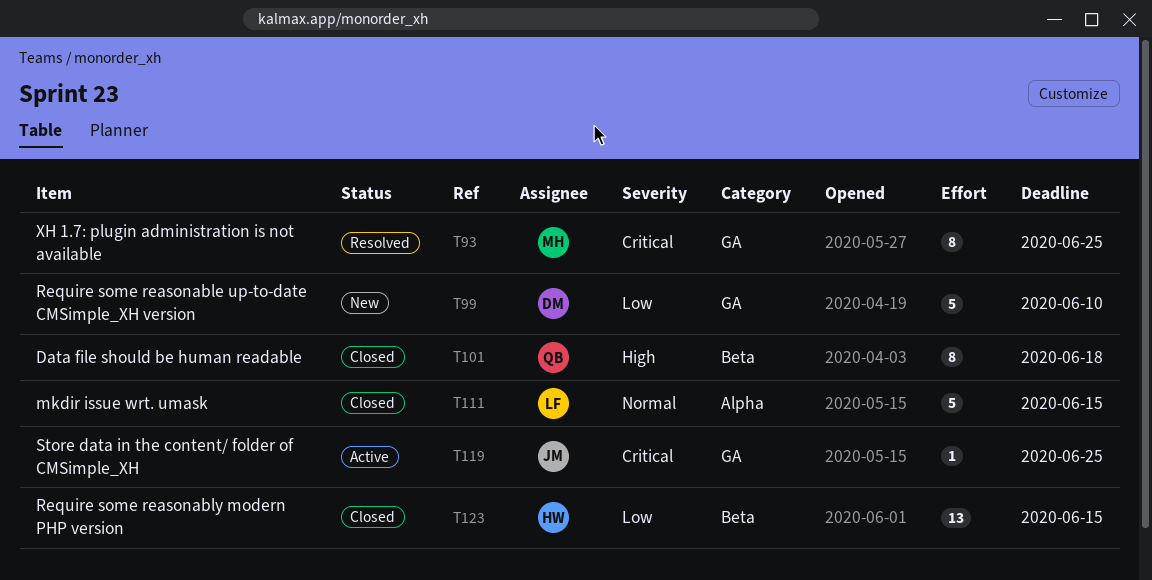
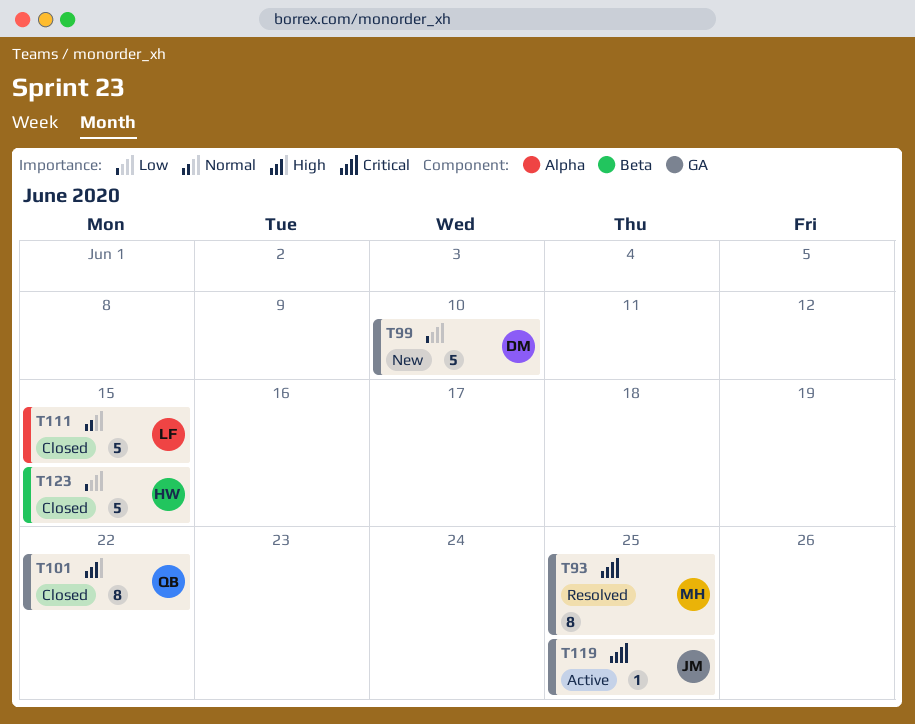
T101, label: Beta -> GA
T101, due: Jun 18 -> Jun 22
T123, estimate: 13 -> 5

